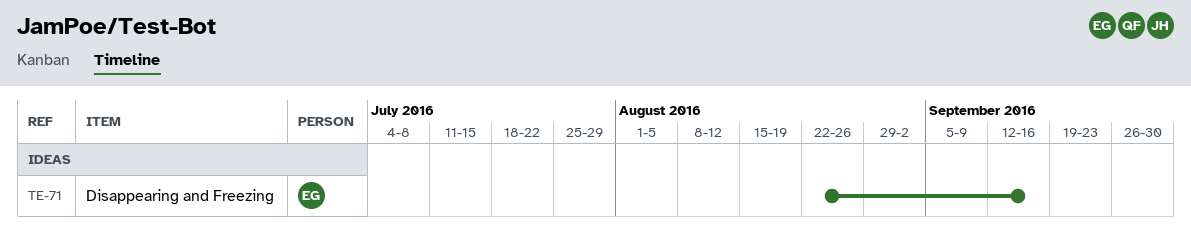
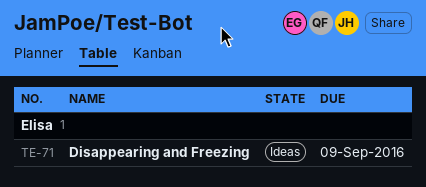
TE-71, due: Sep 16 -> Sep 9

